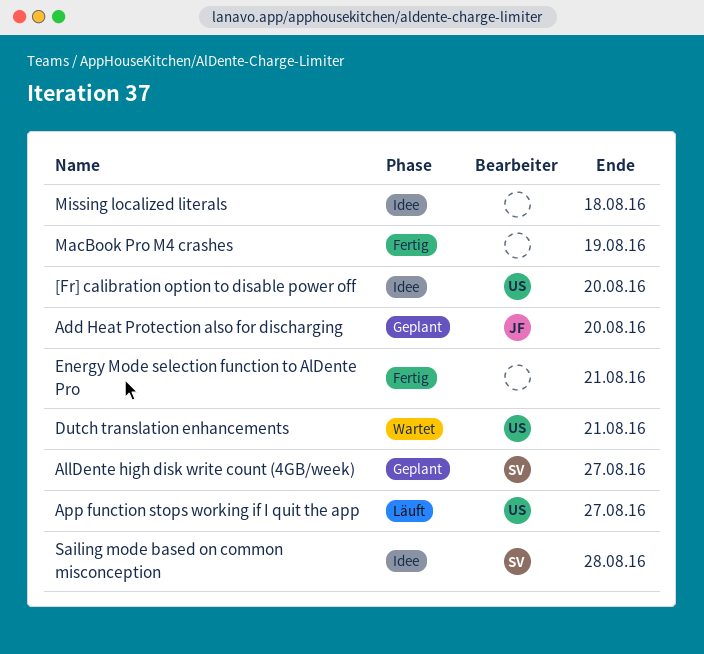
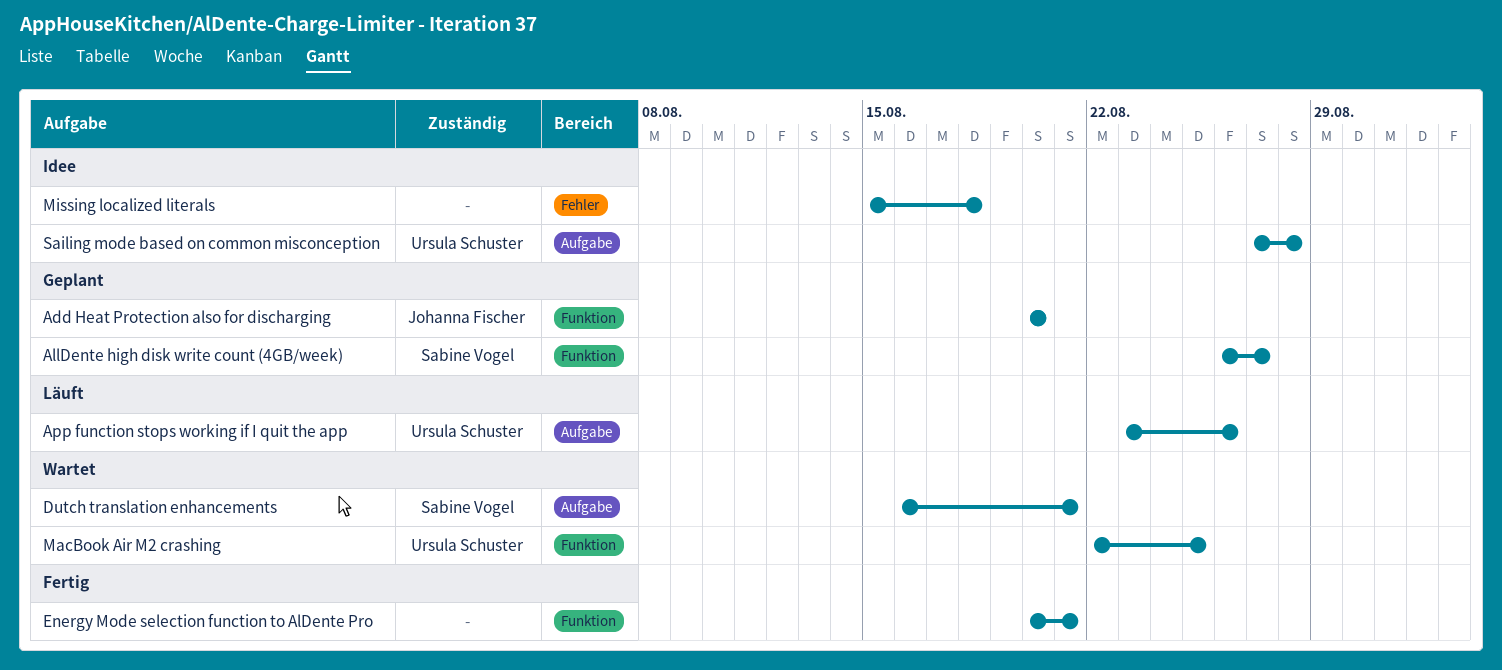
[Fr] calibration option to disable power off: present -> none
App function stops working if I quit the app, due: Aug 27 -> Aug 26
Dutch translation enhancements, owner: Ursula Schuster -> Sabine Vogel
MacBook Air M2 crashing: none -> present
MacBook Pro M4 crashes: present -> none
Sailing mode based on common misconception, owner: Sabine Vogel -> Ursula Schuster

